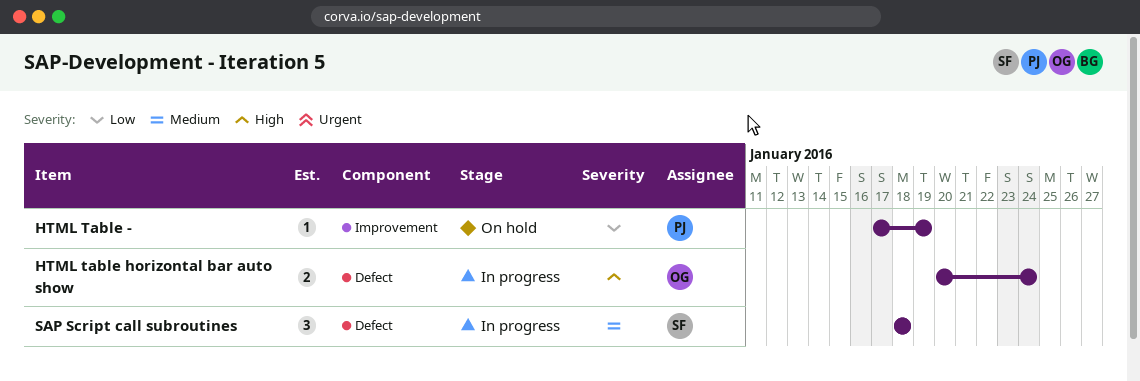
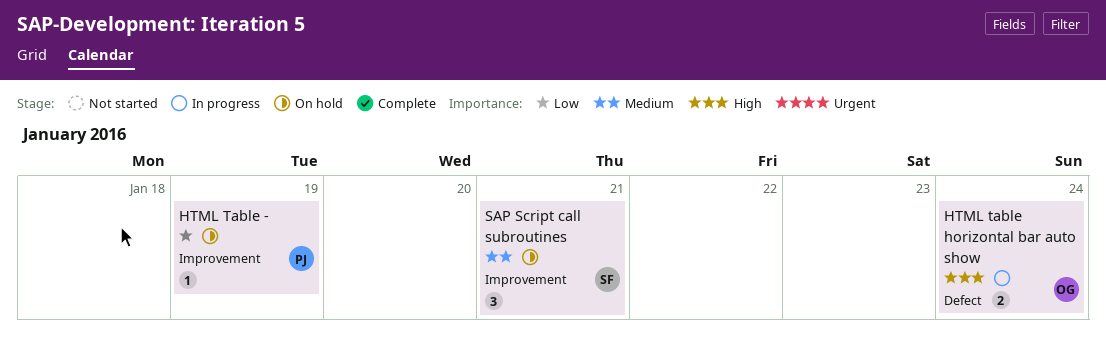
SAP Script call subroutines, status: In progress -> On hold
SAP Script call subroutines, label: Defect -> Improvement
SAP Script call subroutines, due: Jan 18 -> Jan 21

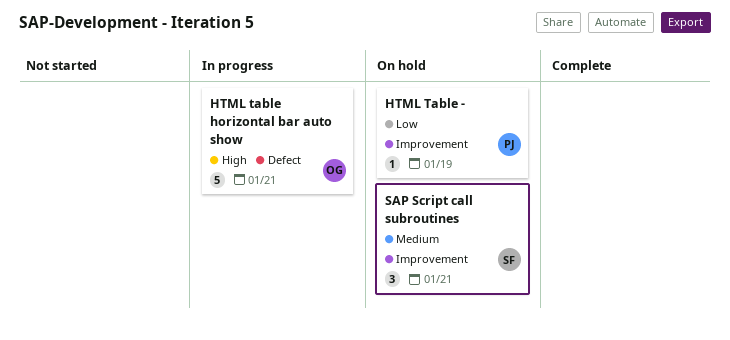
HTML table horizontal bar auto show, estimate: 2 -> 5
HTML table horizontal bar auto show, due: Jan 24 -> Jan 21

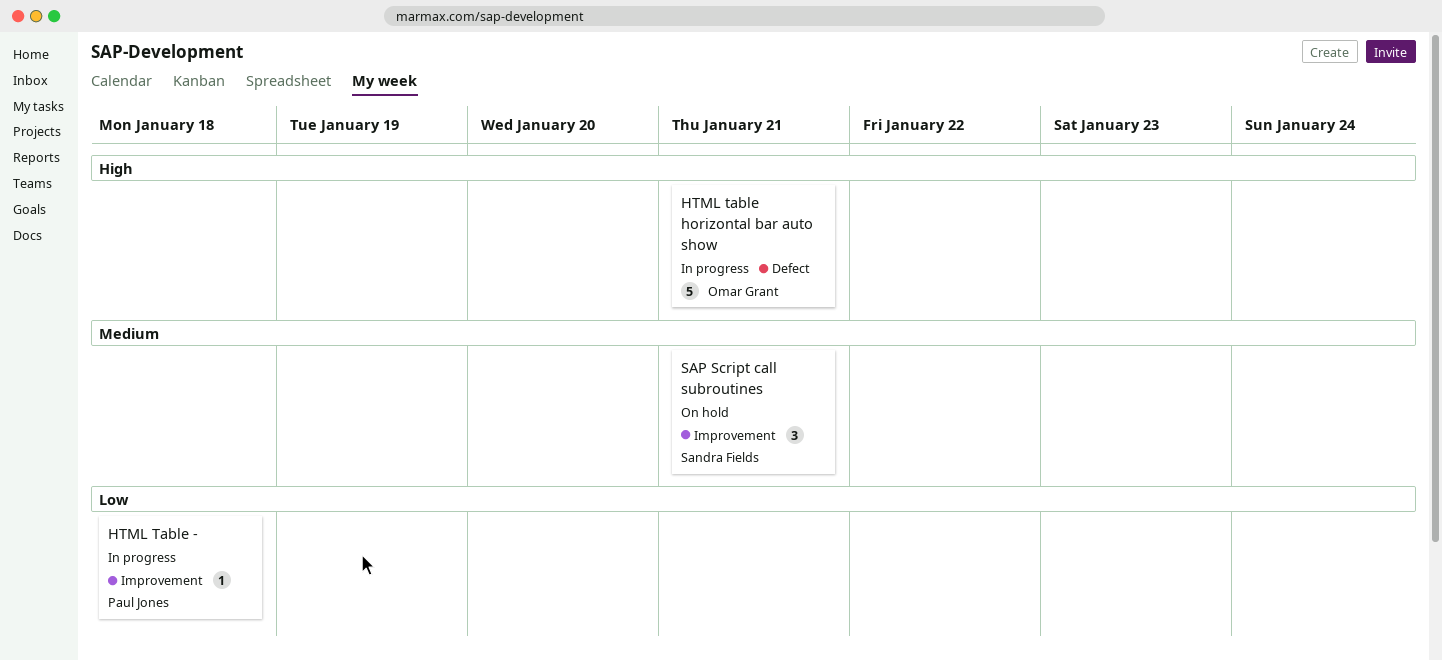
HTML Table -, status: On hold -> In progress
HTML Table -, due: Jan 19 -> Jan 18

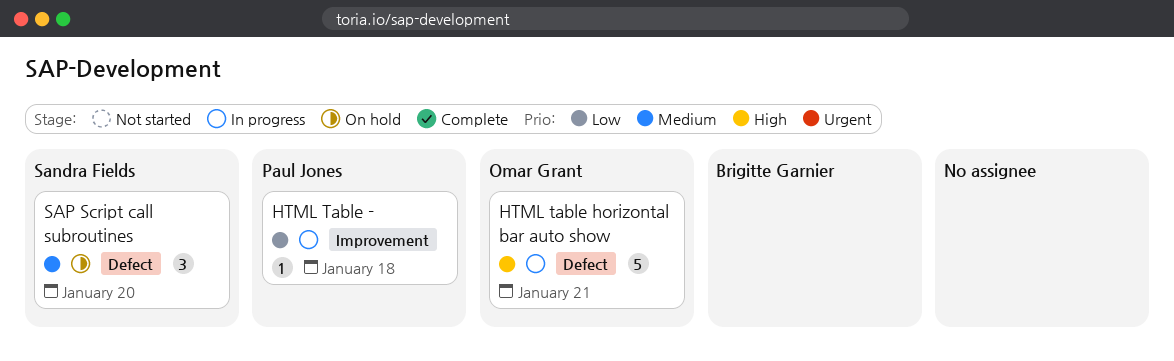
SAP Script call subroutines, label: Improvement -> Defect
SAP Script call subroutines, due: Jan 21 -> Jan 20

